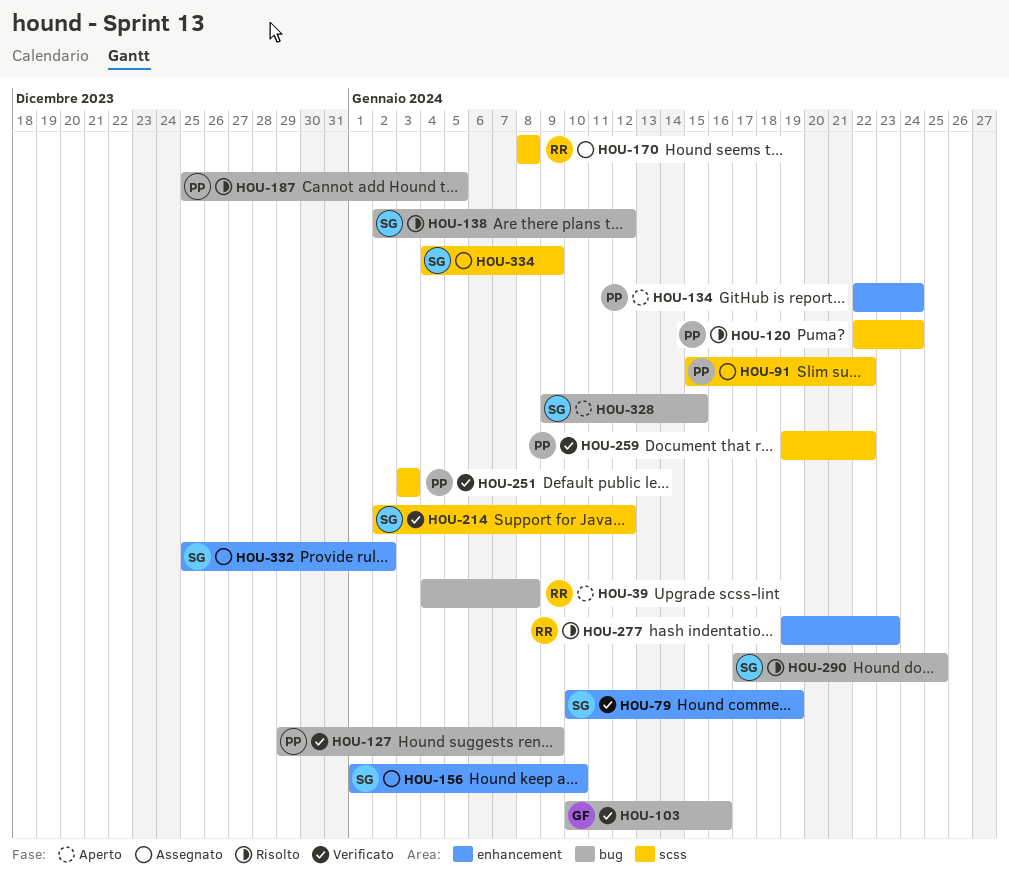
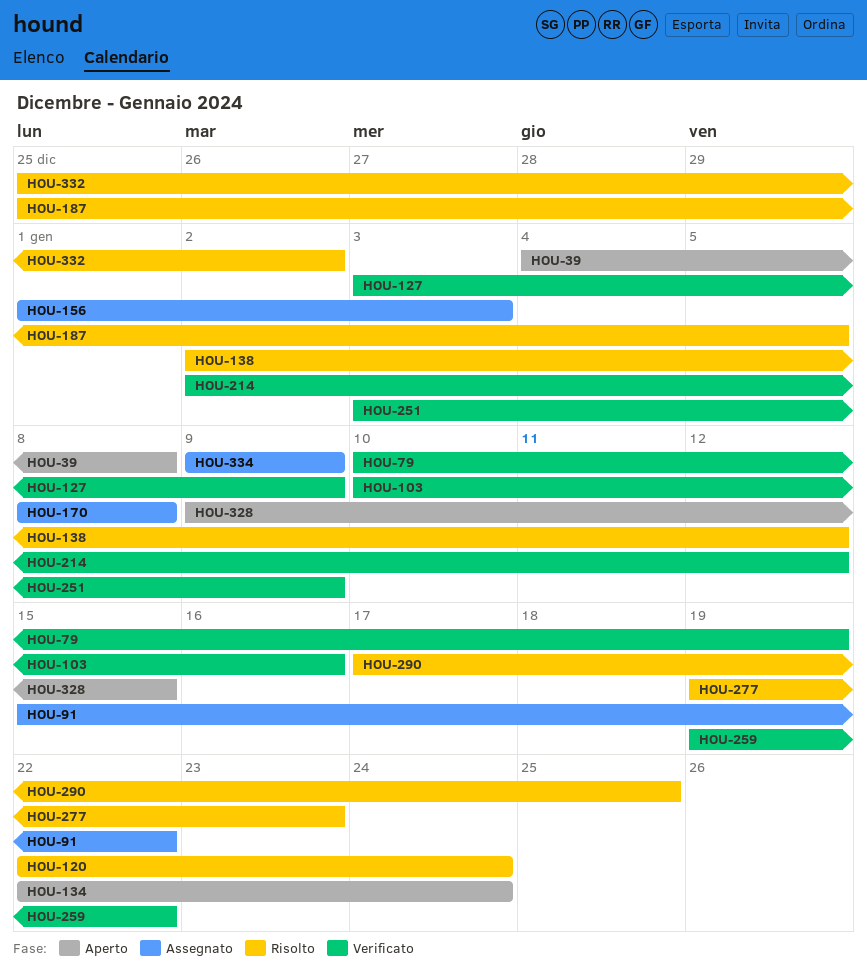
HOU-127, start: Dec 29 -> Jan 3
HOU-156, due: Jan 10 -> Jan 3
HOU-251, due: Jan 3 -> Jan 9
HOU-332, status: Assegnato -> Risolto
HOU-334, start: Jan 4 -> Jan 9

